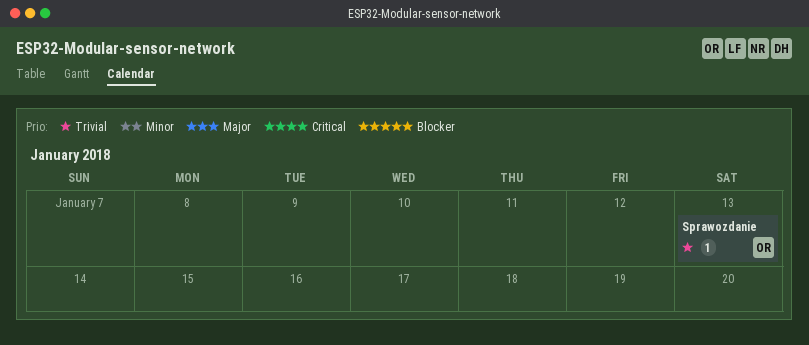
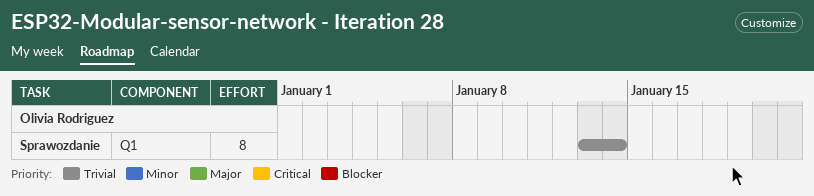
Sprawozdanie, estimate: 1 -> 8
Sprawozdanie, due: Jan 13 -> Jan 14

